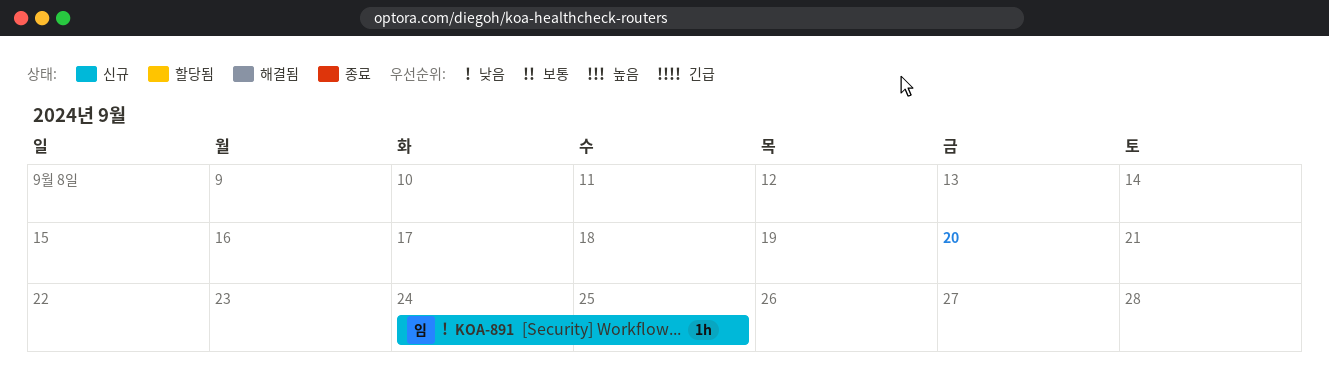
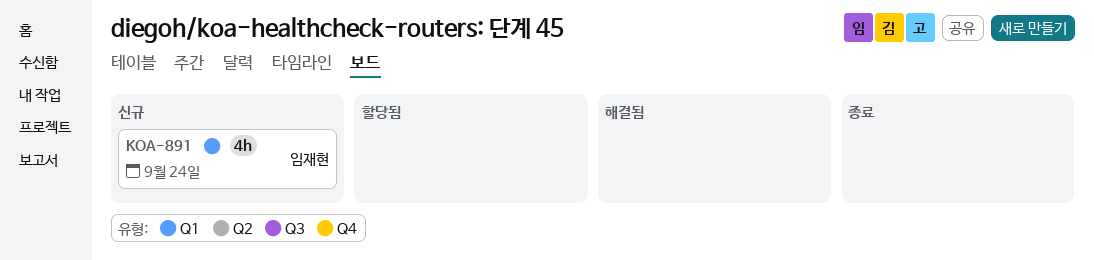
KOA-891, estimate: 1h -> 4h
KOA-891, due: Sep 25 -> Sep 24

